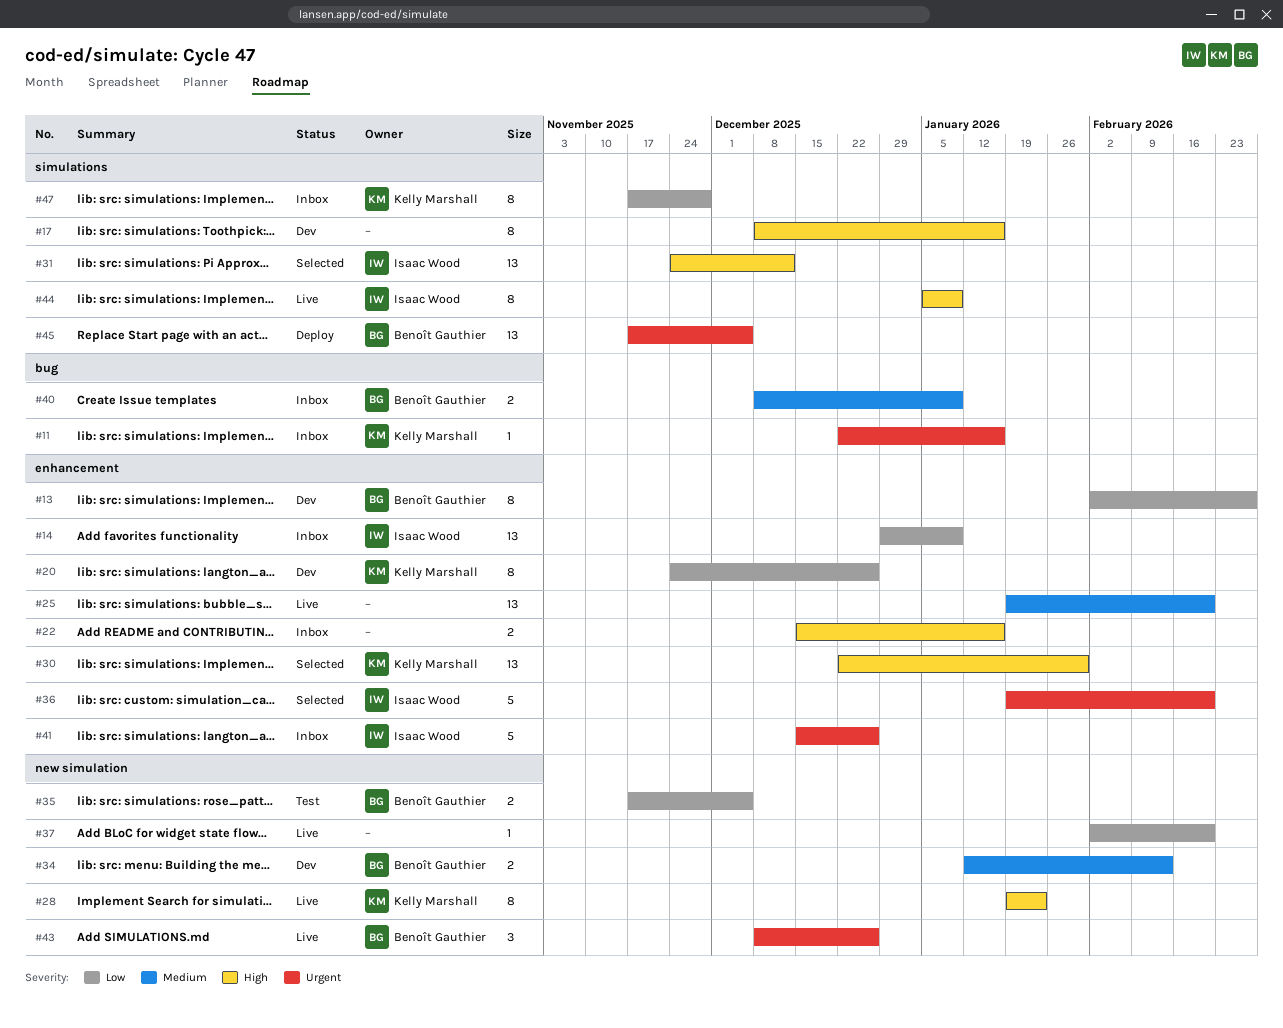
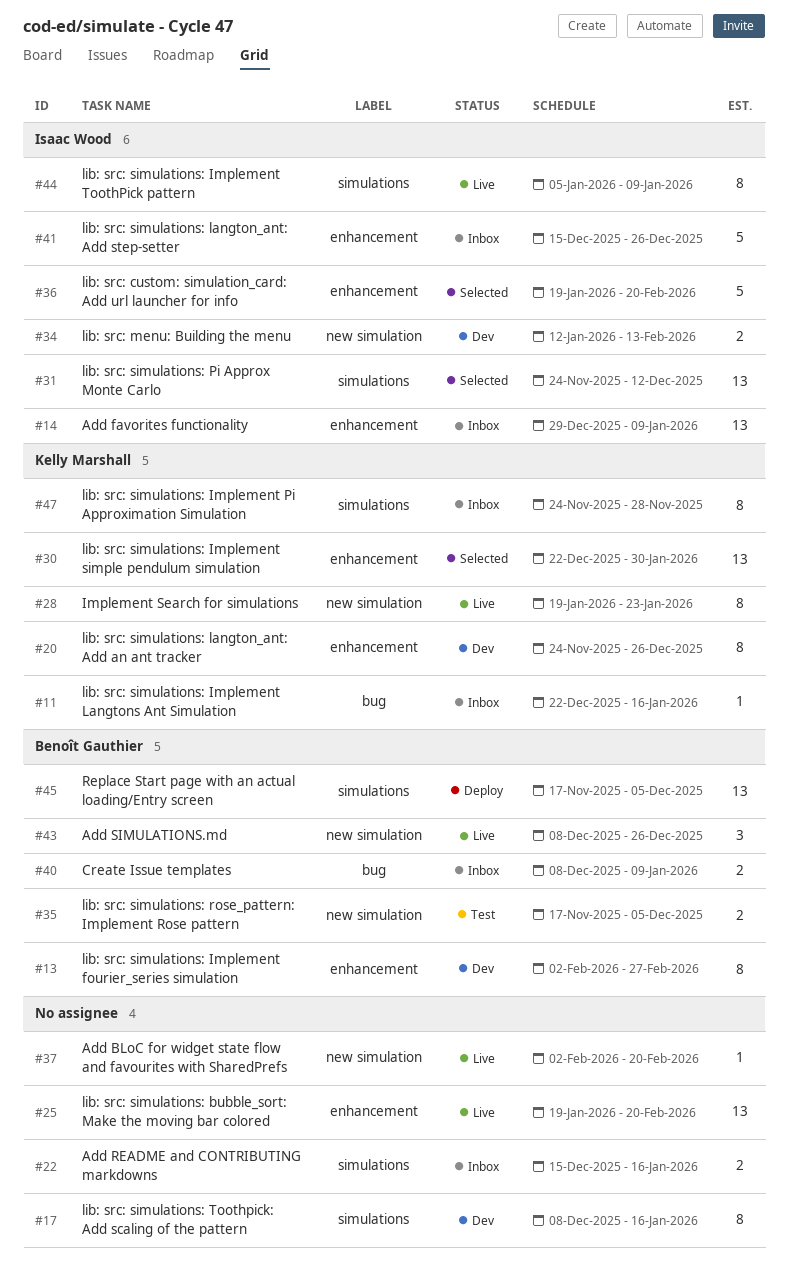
#22, label: enhancement -> simulations
#34, owner: Benoît Gauthier -> Isaac Wood
#47, start: Nov 17 -> Nov 24

